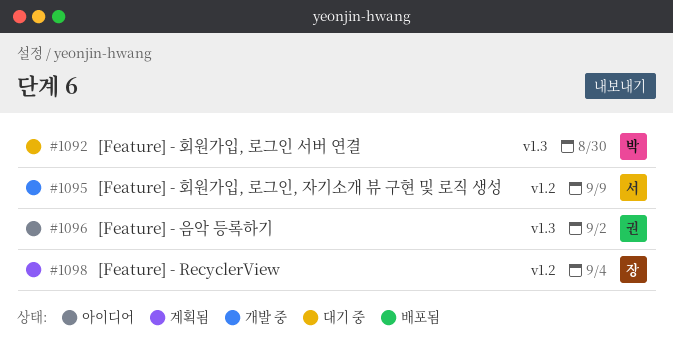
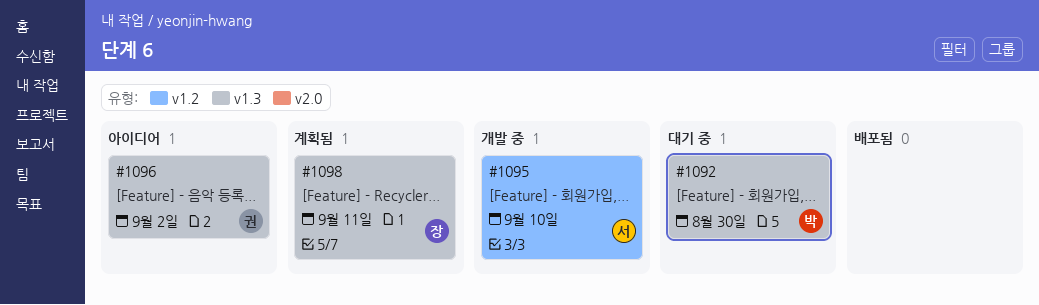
#1095, due: Sep 9 -> Sep 10
#1098, label: v1.2 -> v1.3
#1098, due: Sep 4 -> Sep 11

